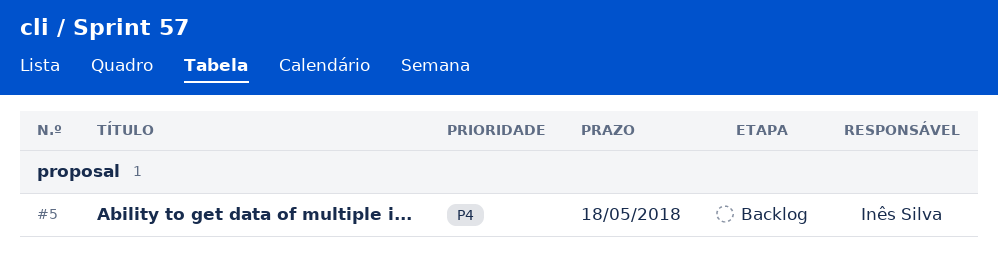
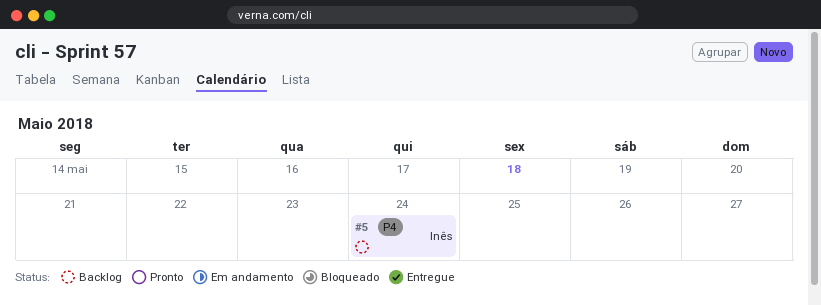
#5, due: May 18 -> May 24

